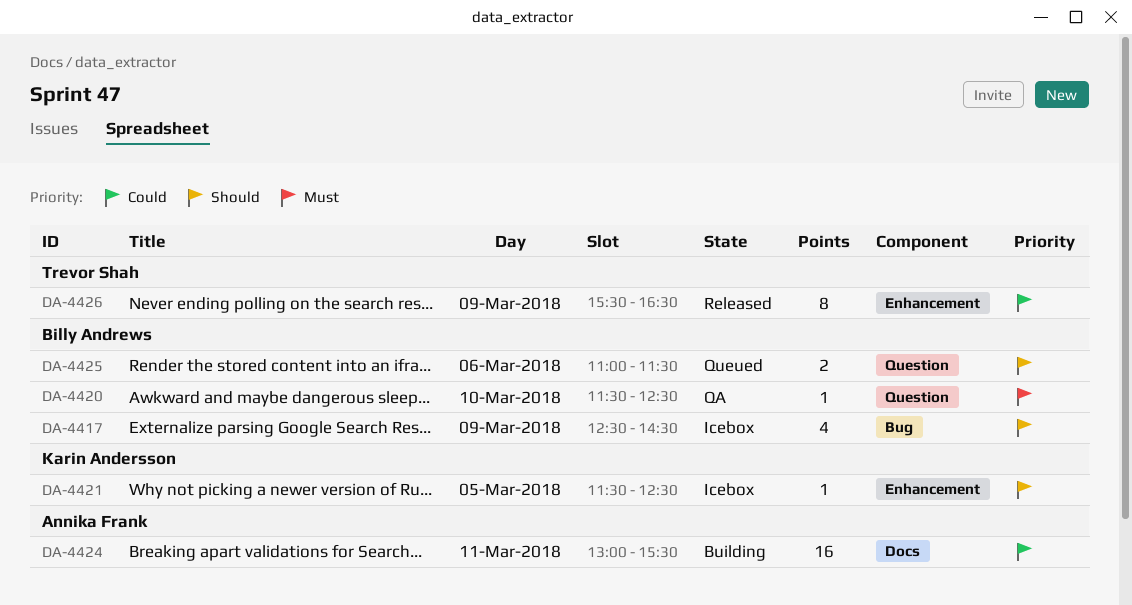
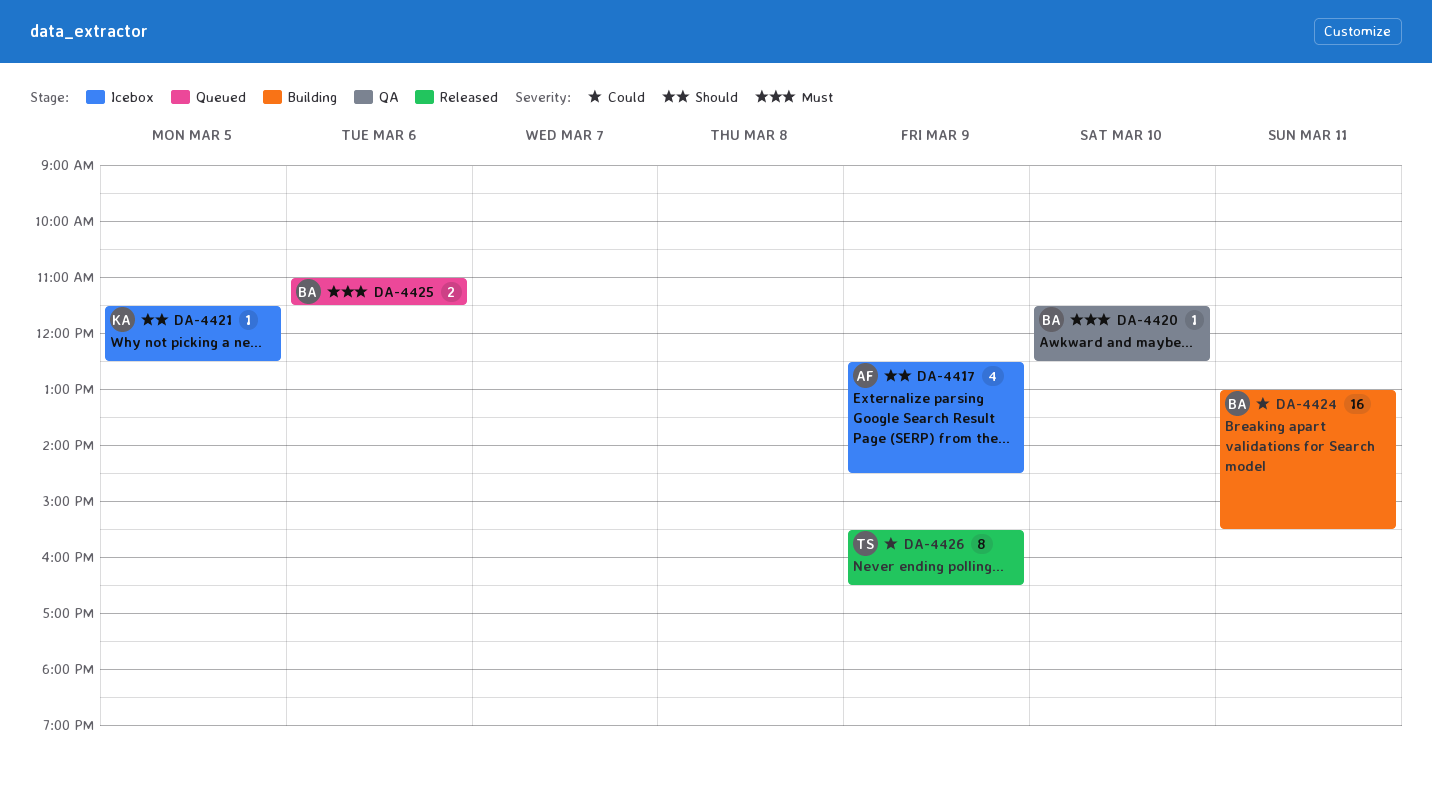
DA-4417, owner: Billy Andrews -> Annika Frank
DA-4424, owner: Annika Frank -> Billy Andrews
DA-4425, priority: Should -> Must

